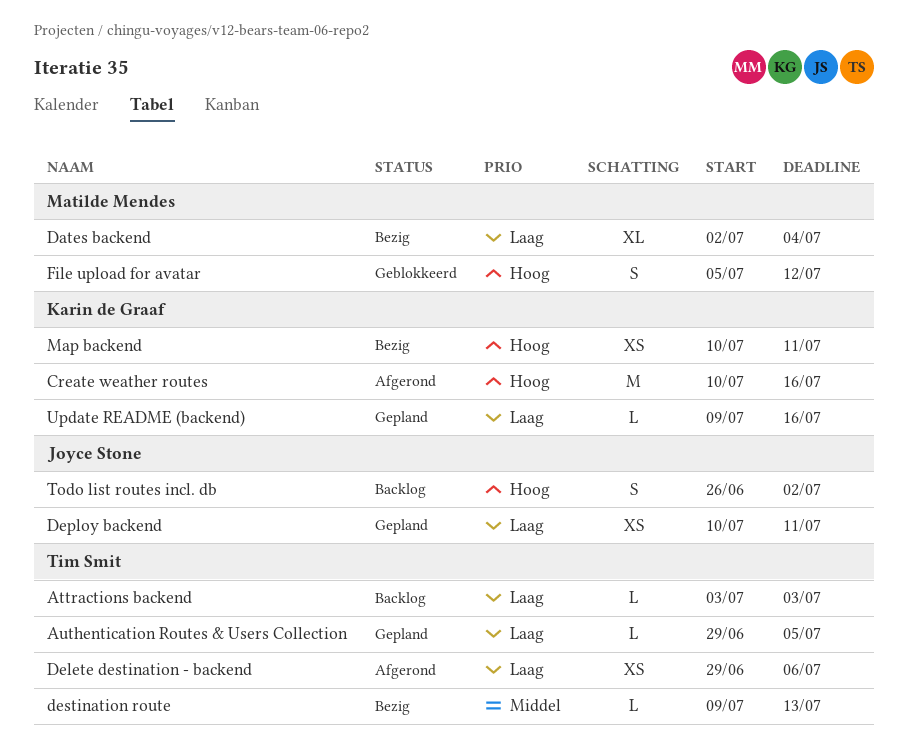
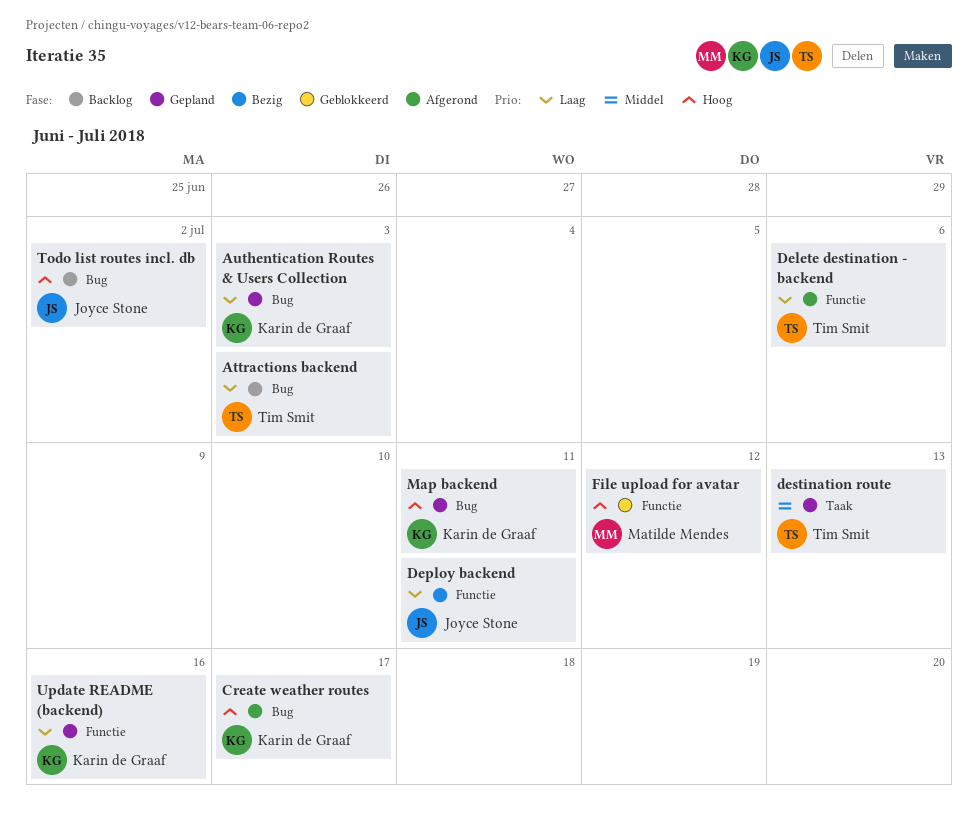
Authentication Routes & Users Collection, owner: Tim Smit -> Karin de Graaf
Authentication Routes & Users Collection, due: Jul 5 -> Jul 3
Create weather routes, due: Jul 16 -> Jul 17
Dates backend: present -> none
Deploy backend, status: Gepland -> Bezig
destination route, status: Bezig -> Gepland
Map backend, status: Bezig -> Gepland

